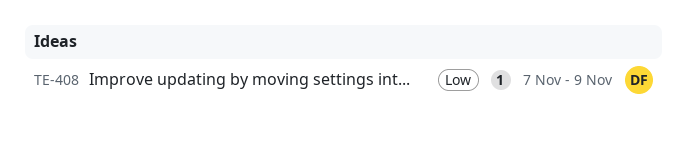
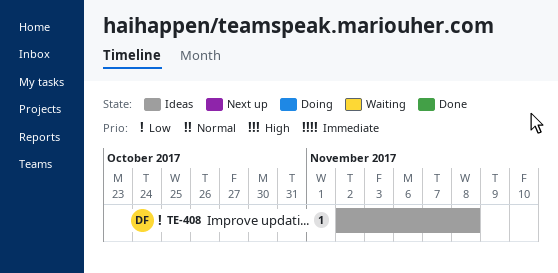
TE-408, start: Nov 7 -> Nov 2
TE-408, due: Nov 9 -> Nov 8

